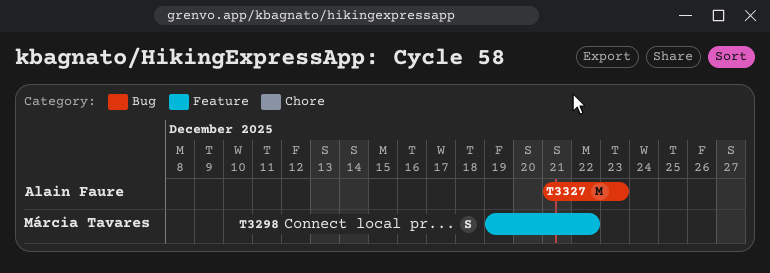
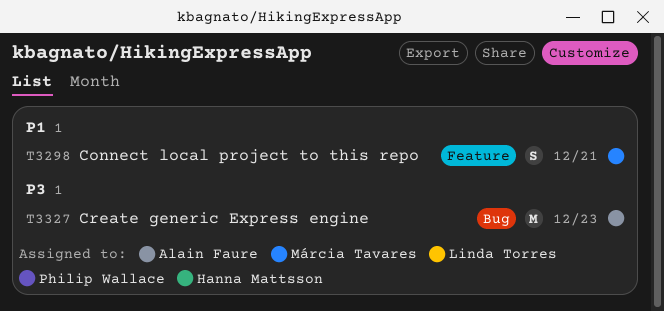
T3298, due: Dec 22 -> Dec 21

